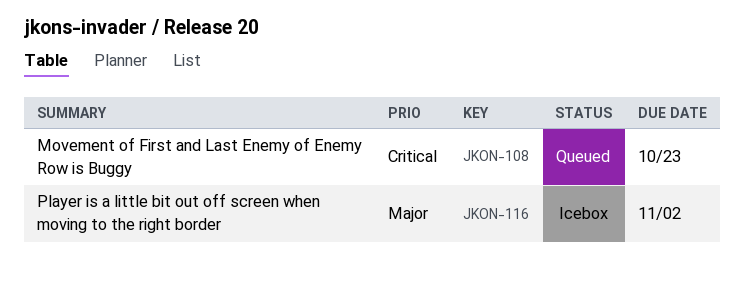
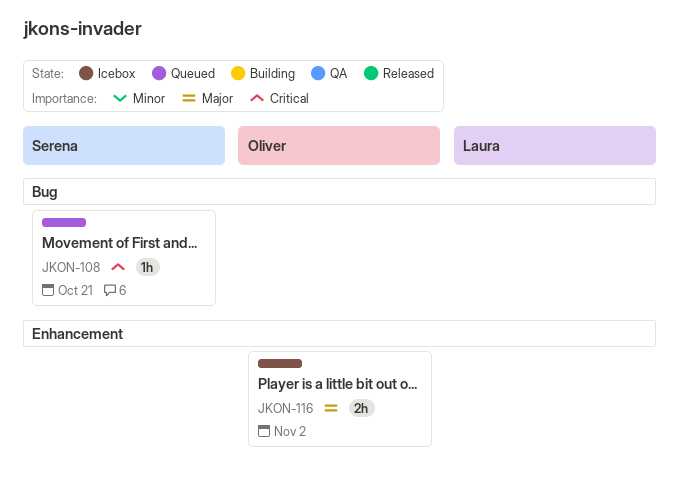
JKON-108, due: Oct 23 -> Oct 21

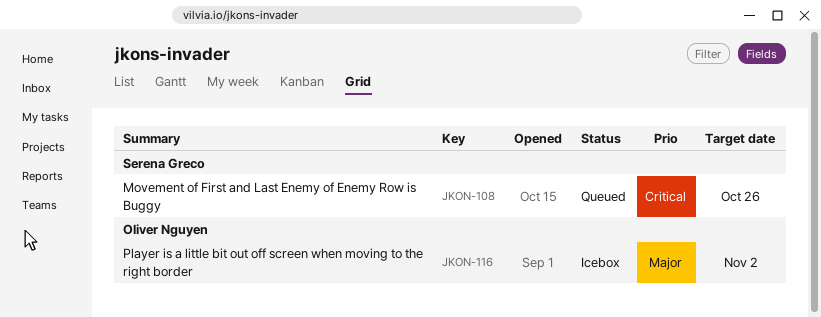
JKON-108, due: Oct 21 -> Oct 26

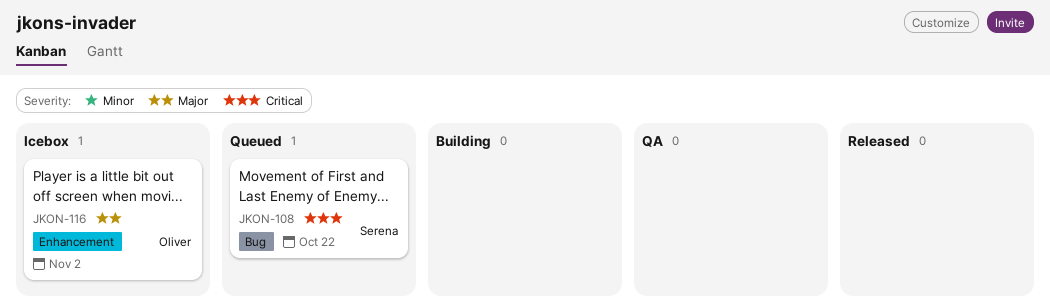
JKON-108, due: Oct 26 -> Oct 22

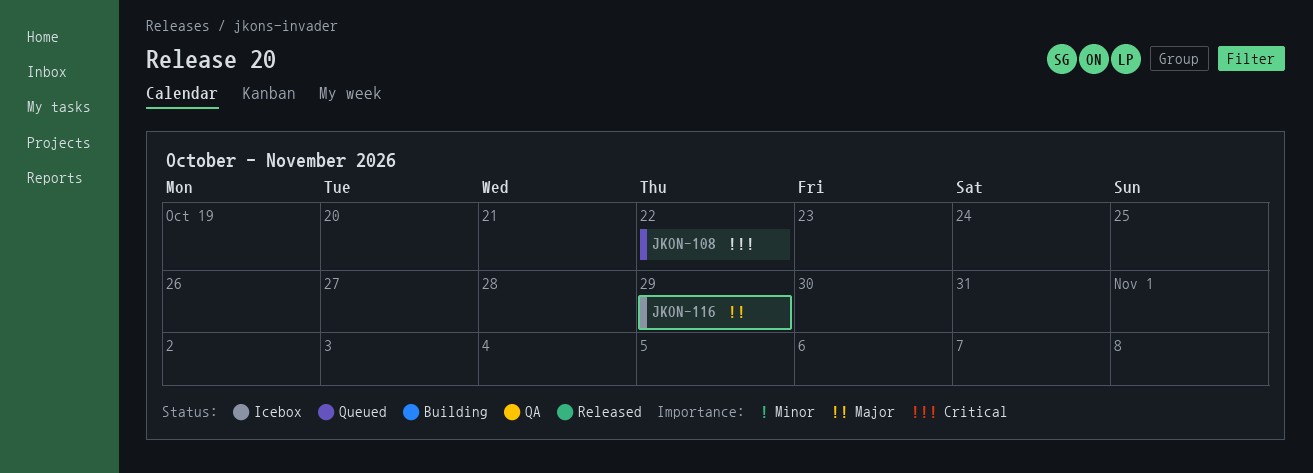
JKON-116, due: Nov 2 -> Oct 29

